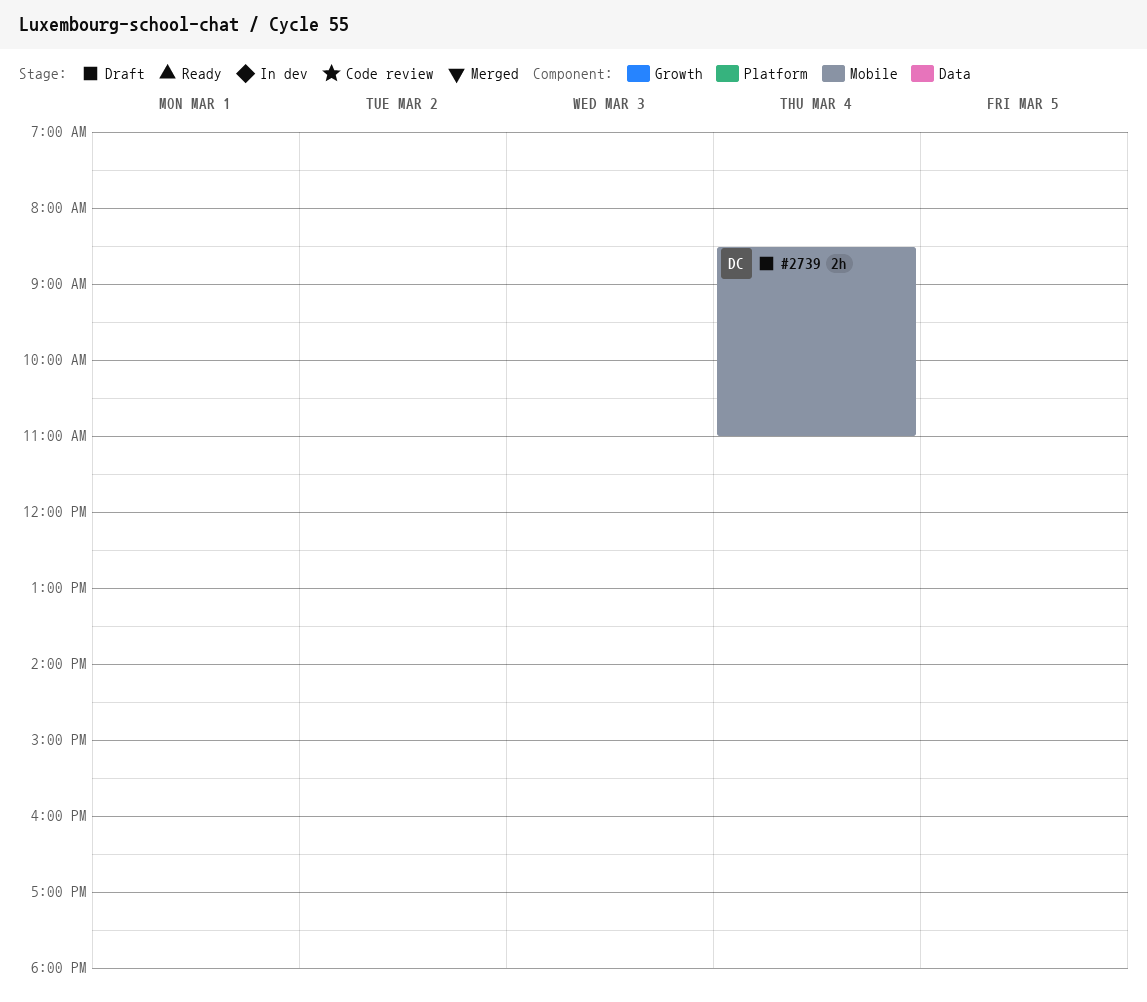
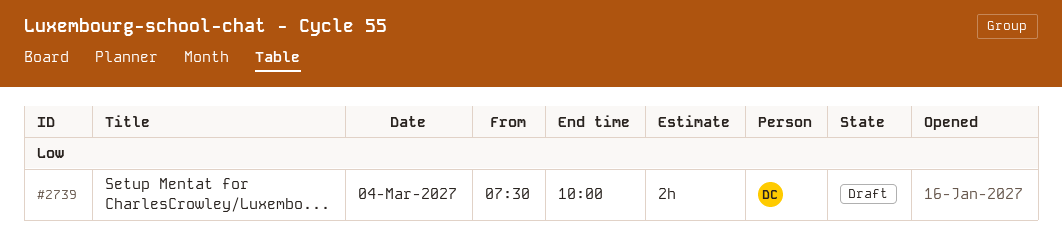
#2739, begins: 08:30 -> 07:30
#2739, ends: 11:00 -> 10:00

